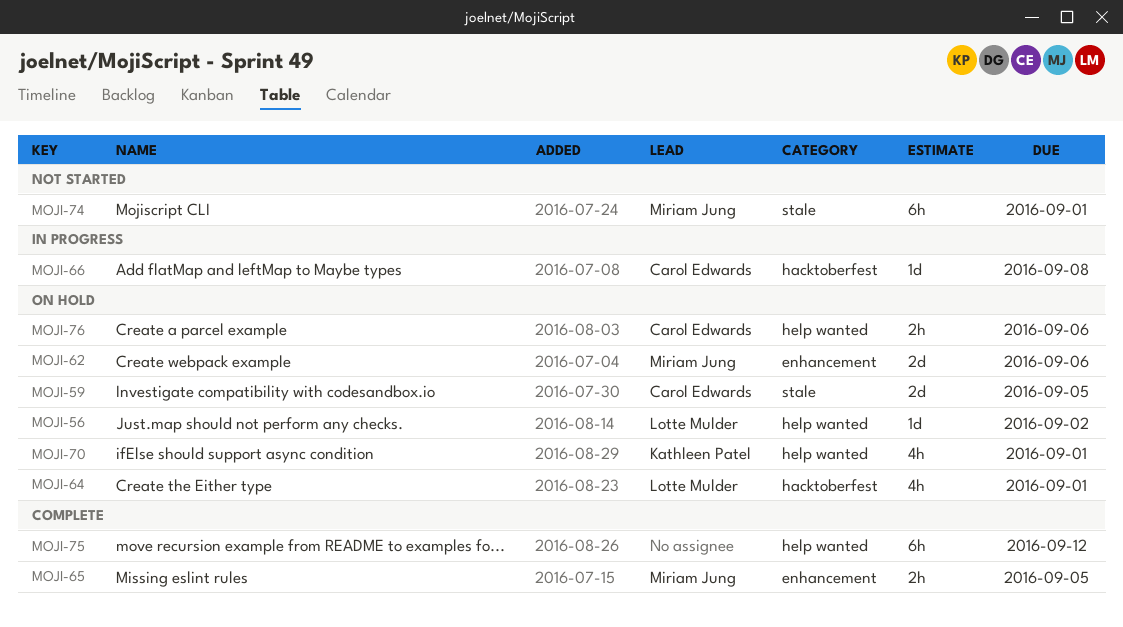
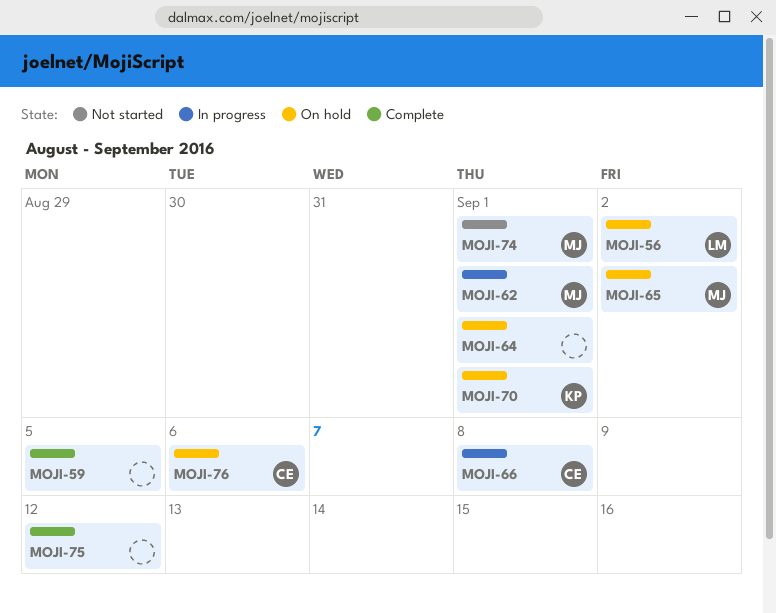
MOJI-59, status: On hold -> Complete
MOJI-59, owner: Carol Edwards -> none
MOJI-62, status: On hold -> In progress
MOJI-62, due: Sep 6 -> Sep 1
MOJI-64, owner: Lotte Mulder -> none
MOJI-65, status: Complete -> On hold
MOJI-65, due: Sep 5 -> Sep 2

